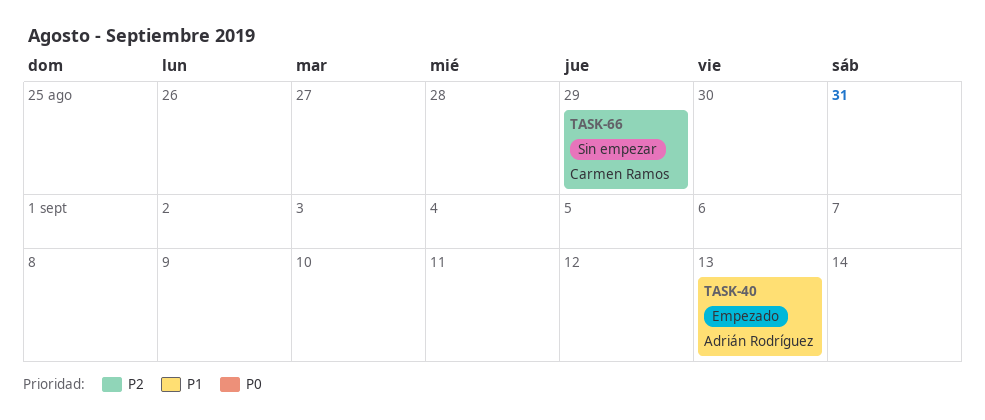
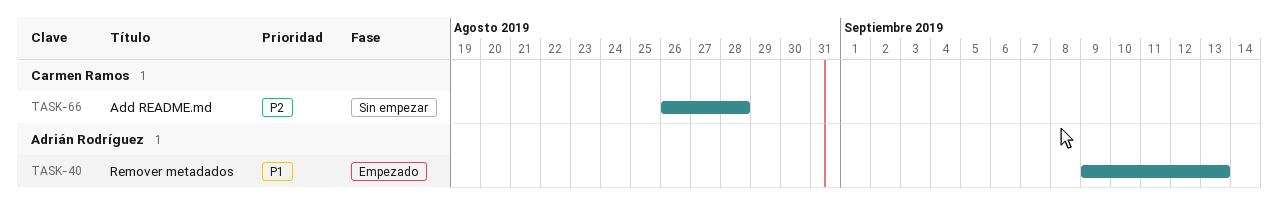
TASK-66, due: Aug 29 -> Aug 28

